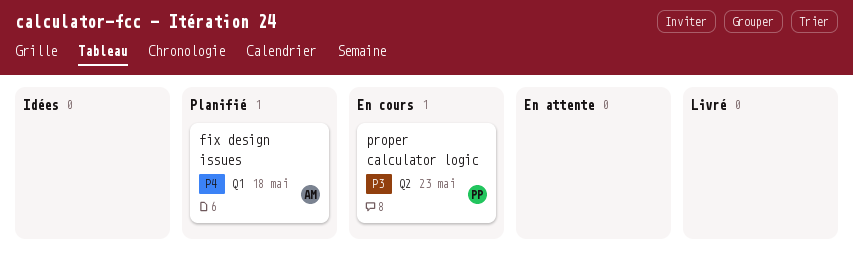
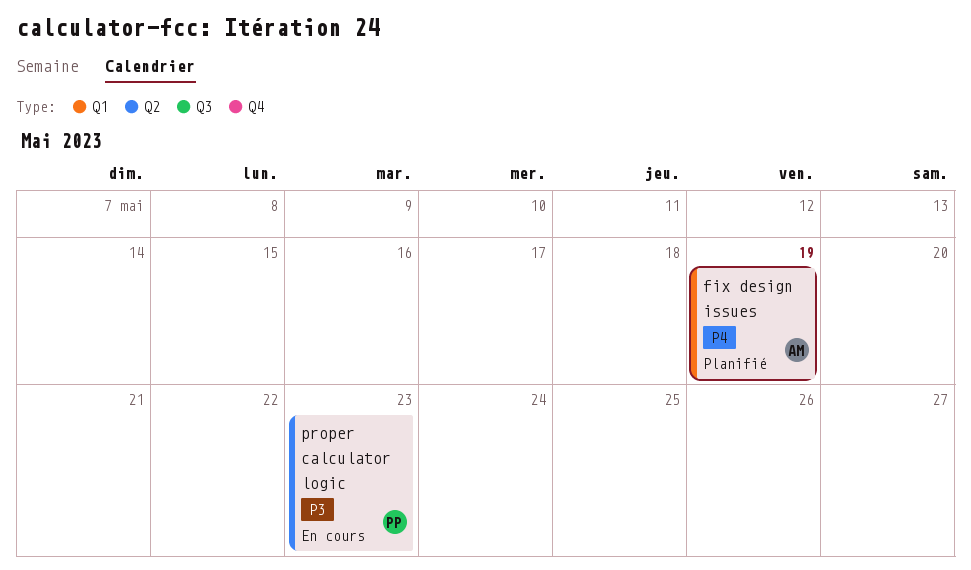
fix design issues, due: May 18 -> May 19

